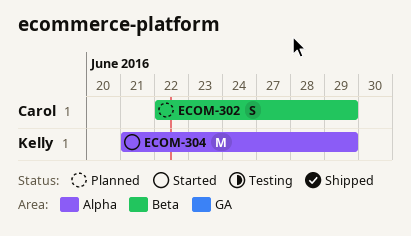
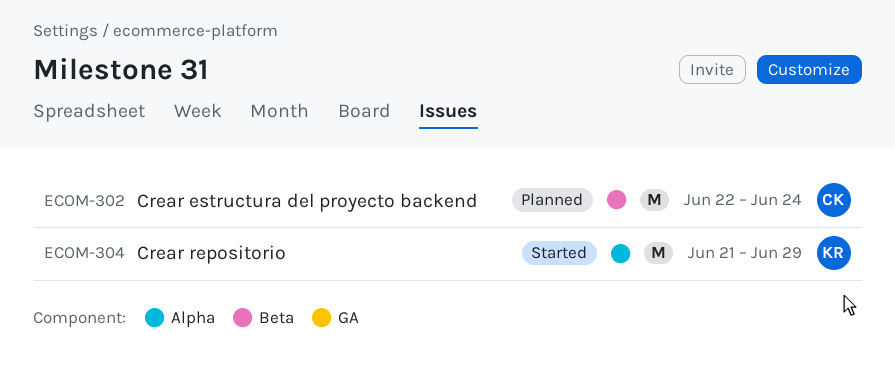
ECOM-302, estimate: S -> M
ECOM-302, due: Jun 29 -> Jun 24

